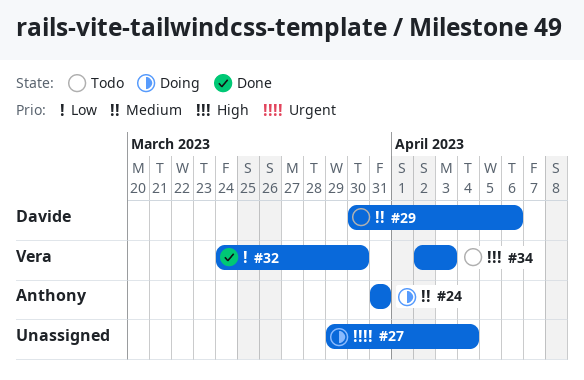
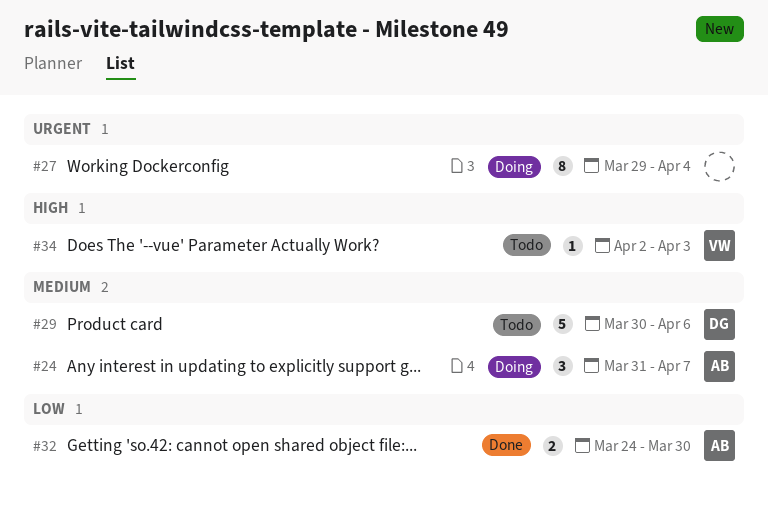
#24, due: Mar 31 -> Apr 7
#32, owner: Vera -> Anthony

